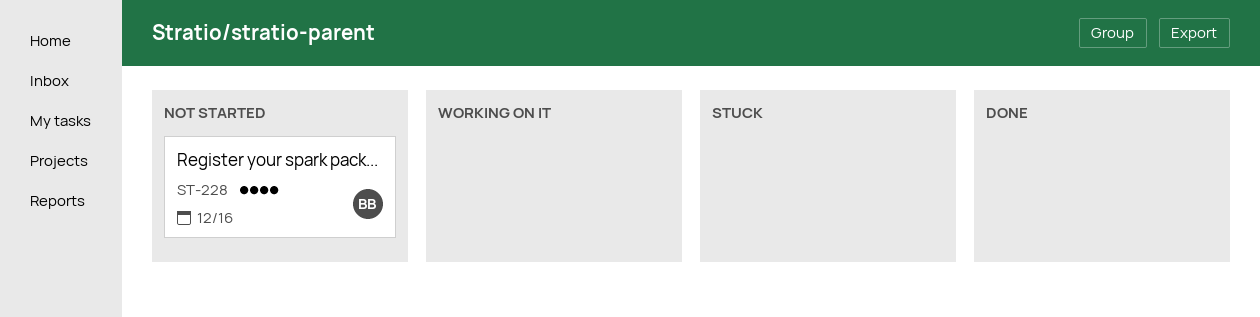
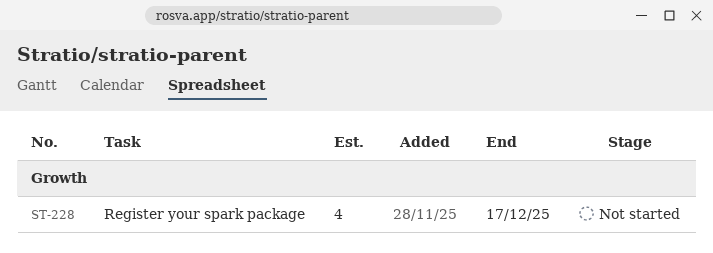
ST-228, due: Dec 16 -> Dec 17

